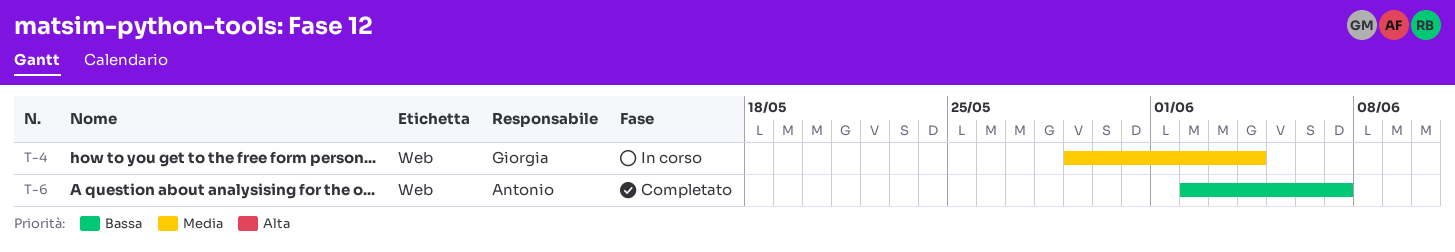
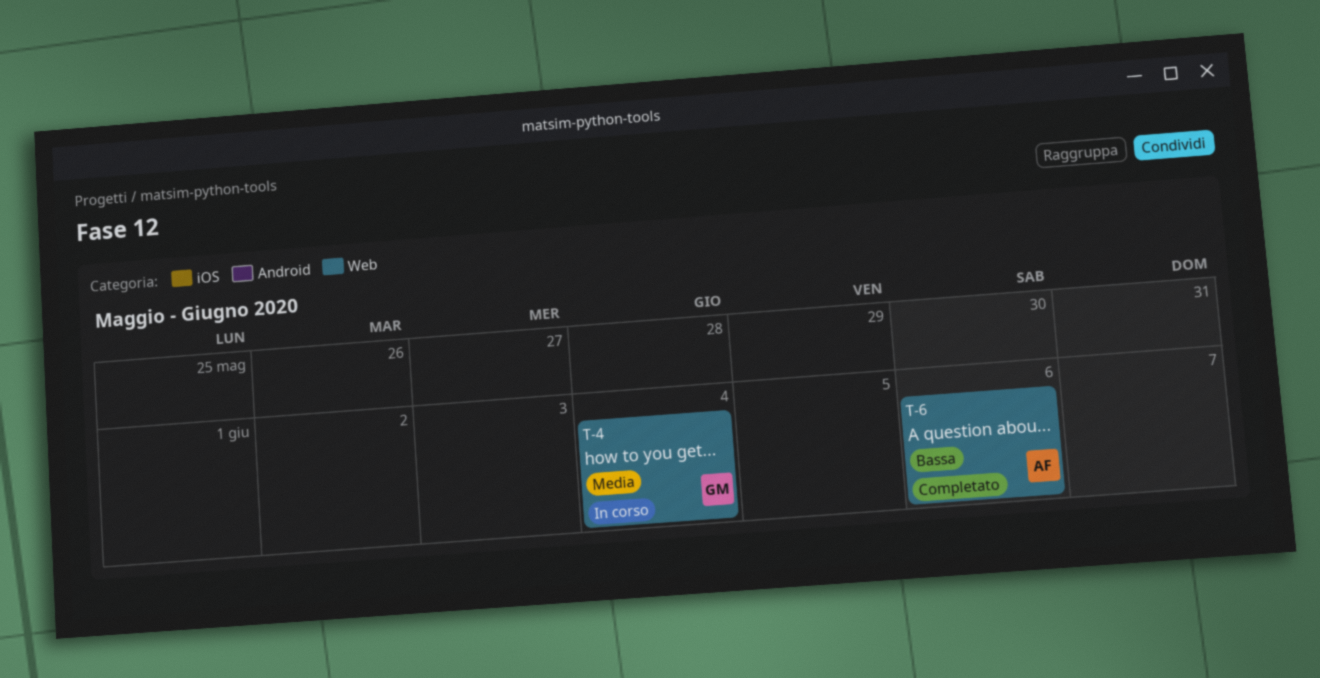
T-6, due: Jun 7 -> Jun 6

